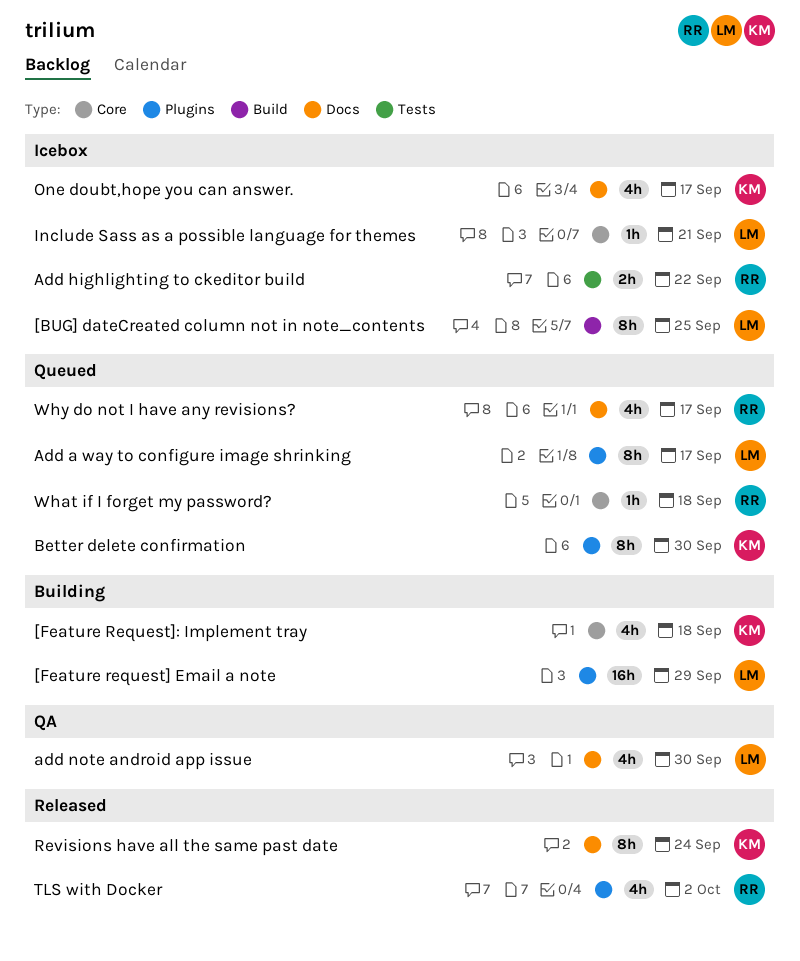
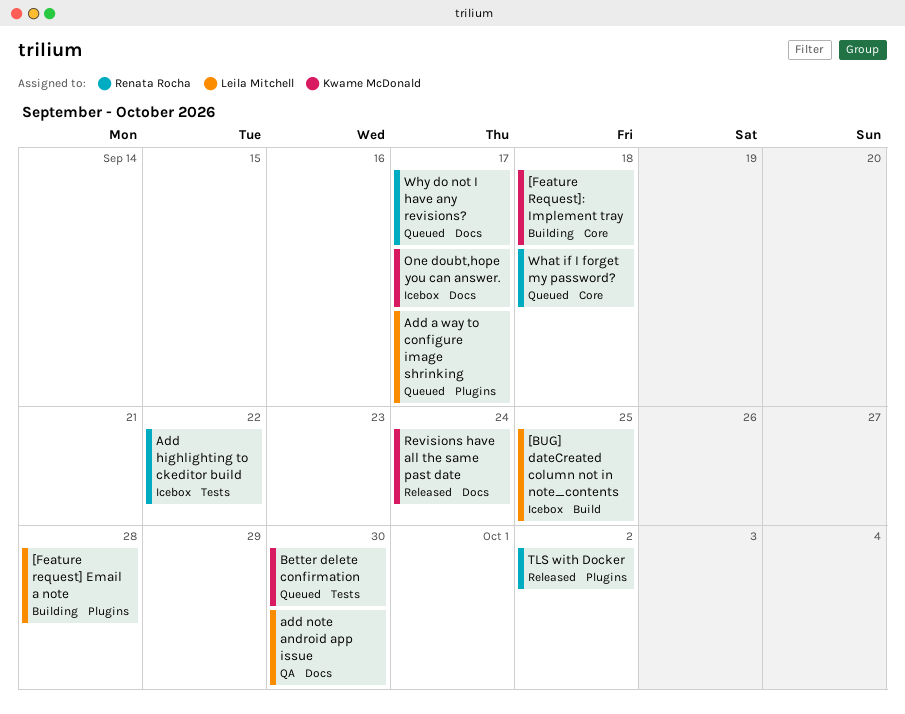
[Feature request] Email a note, due: Sep 29 -> Sep 28
Better delete confirmation, label: Plugins -> Tests
Include Sass as a possible language for themes: present -> none

